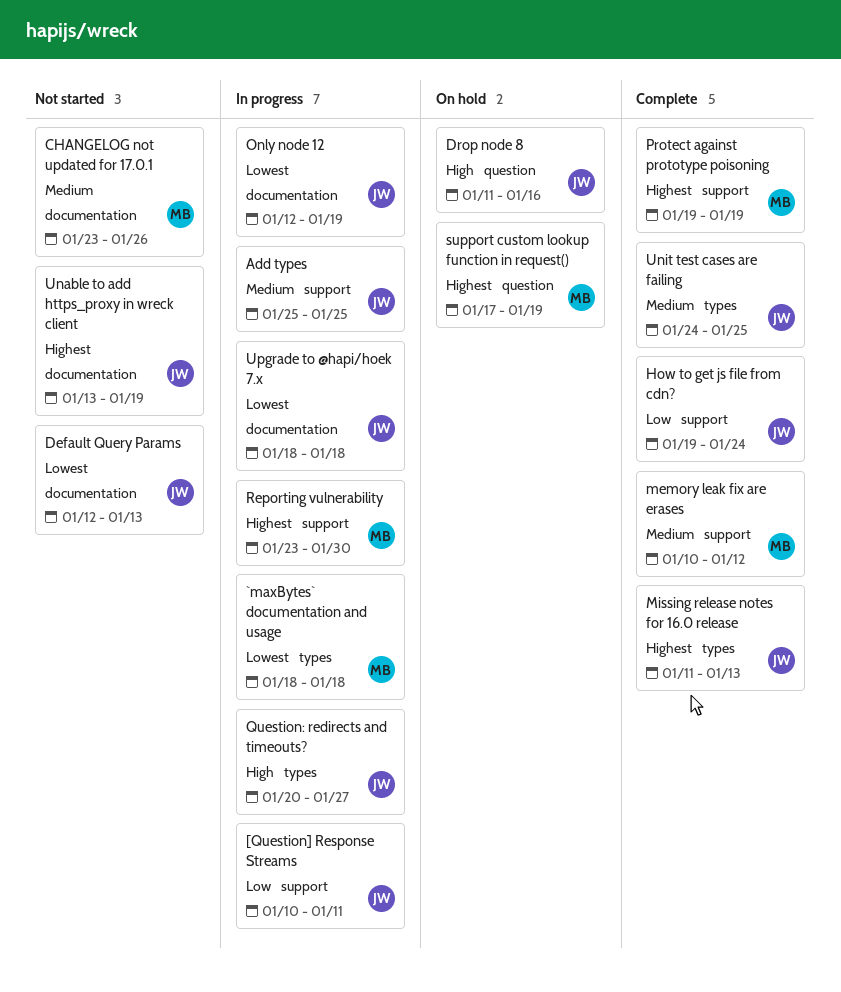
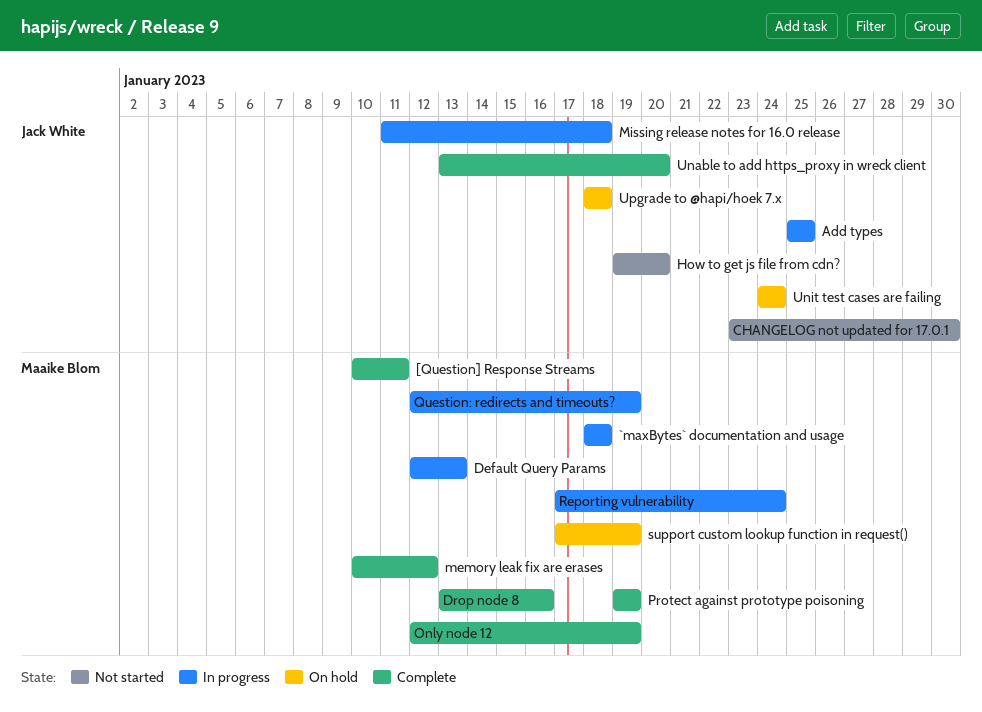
[Question] Response Streams, status: In progress -> Complete
[Question] Response Streams, owner: Jack White -> Maaike Blom
CHANGELOG not updated for 17.0.1, owner: Maaike Blom -> Jack White
CHANGELOG not updated for 17.0.1, due: Jan 26 -> Jan 30
Default Query Params, status: Not started -> In progress
Default Query Params, owner: Jack White -> Maaike Blom
Drop node 8, status: On hold -> Complete
Drop node 8, owner: Jack White -> Maaike Blom
Drop node 8, start: Jan 11 -> Jan 13
How to get js file from cdn?, status: Complete -> Not started
How to get js file from cdn?, due: Jan 24 -> Jan 20
Missing release notes for 16.0 release, status: Complete -> In progress
Missing release notes for 16.0 release, due: Jan 13 -> Jan 18
Only node 12, status: In progress -> Complete
Only node 12, owner: Jack White -> Maaike Blom
Question: redirects and timeouts?, owner: Jack White -> Maaike Blom
Question: redirects and timeouts?, start: Jan 20 -> Jan 12
Question: redirects and timeouts?, due: Jan 27 -> Jan 19
Reporting vulnerability, start: Jan 23 -> Jan 17
Reporting vulnerability, due: Jan 30 -> Jan 24
Unable to add https_proxy in wreck client, status: Not started -> Complete
Unable to add https_proxy in wreck client, due: Jan 19 -> Jan 20
Unit test cases are failing, status: Complete -> On hold
Unit test cases are failing, due: Jan 25 -> Jan 24
Upgrade to @hapi/hoek 7.x, status: In progress -> On hold

